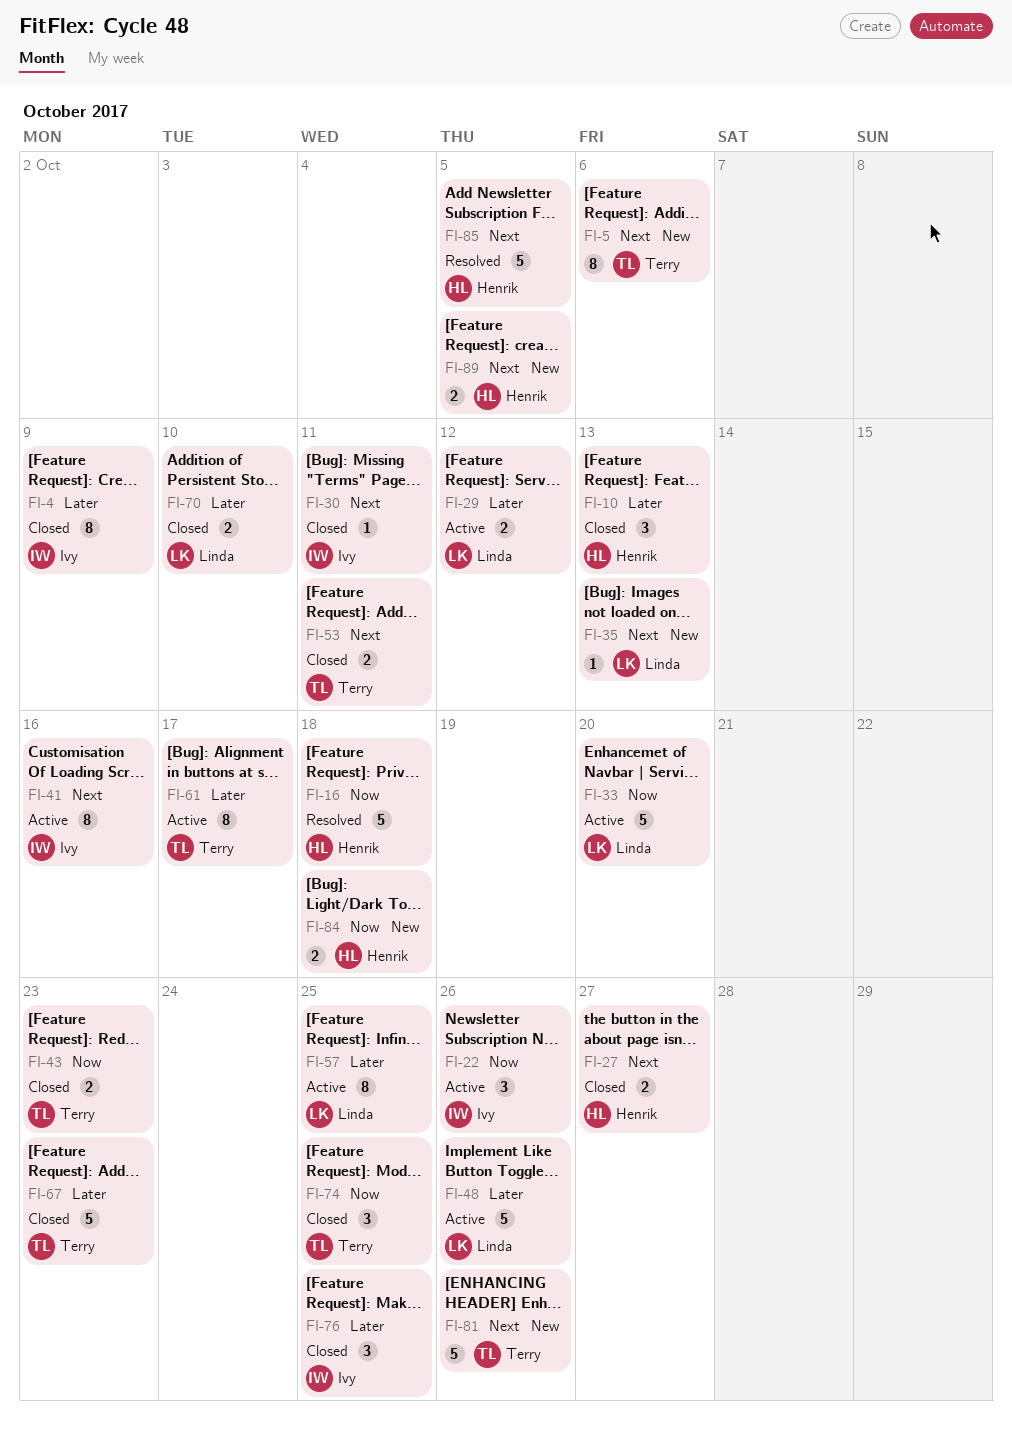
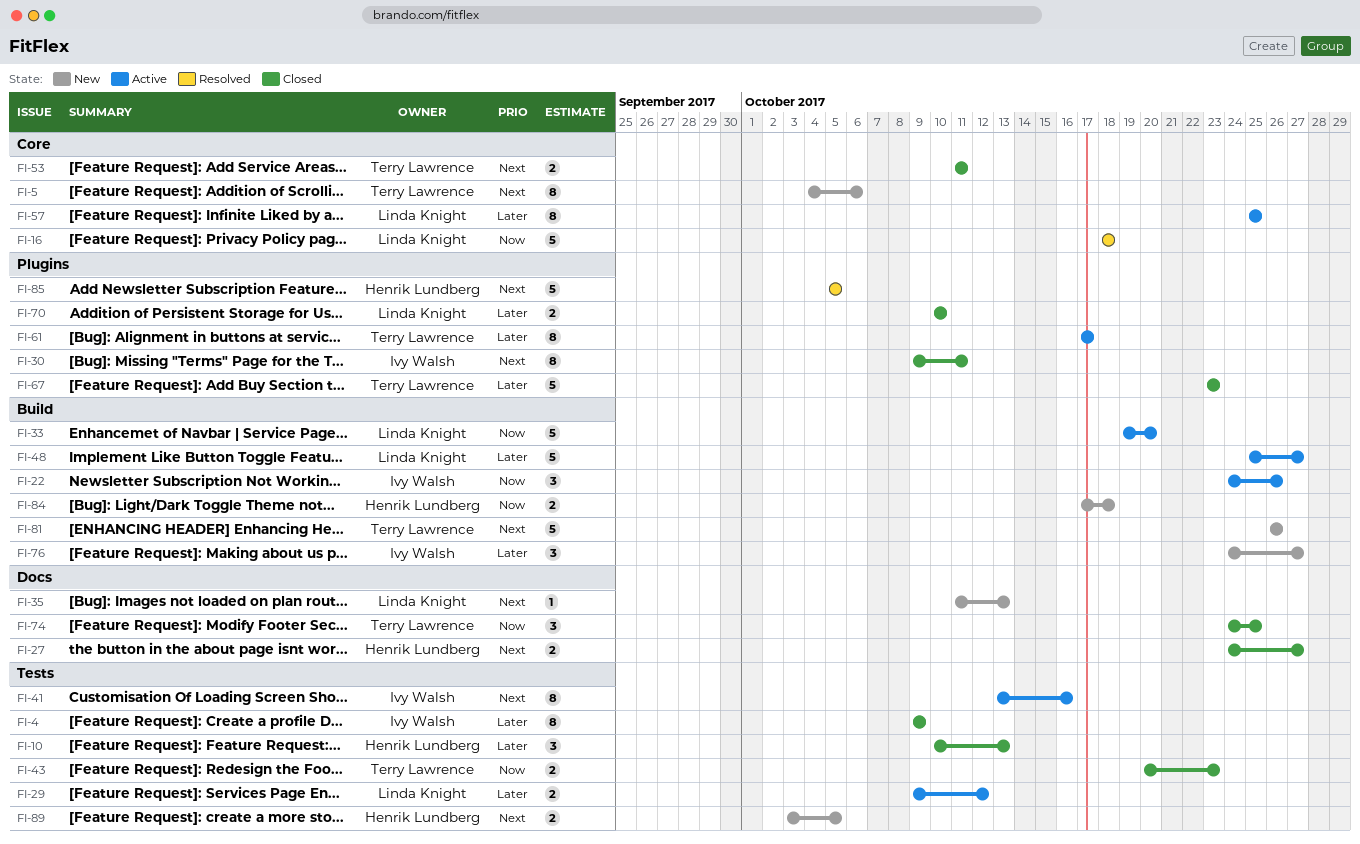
FI-16, owner: Henrik Lundberg -> Linda Knight
FI-30, estimate: 1 -> 8
FI-48, due: Oct 26 -> Oct 27
FI-76, status: Closed -> New
FI-76, due: Oct 25 -> Oct 27

